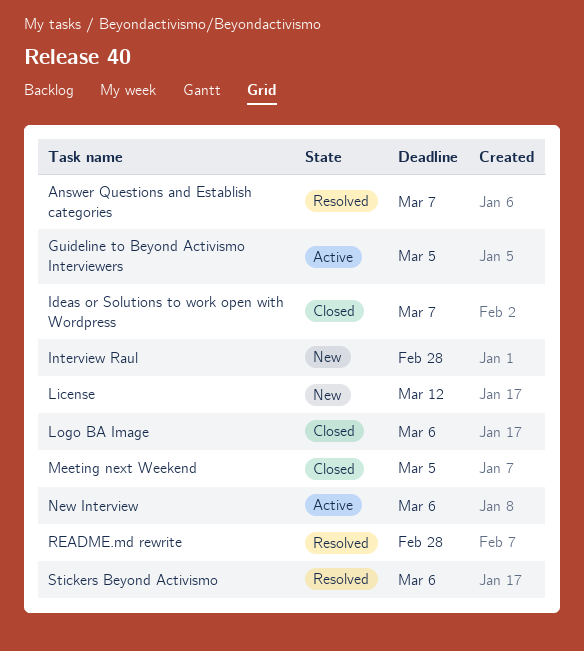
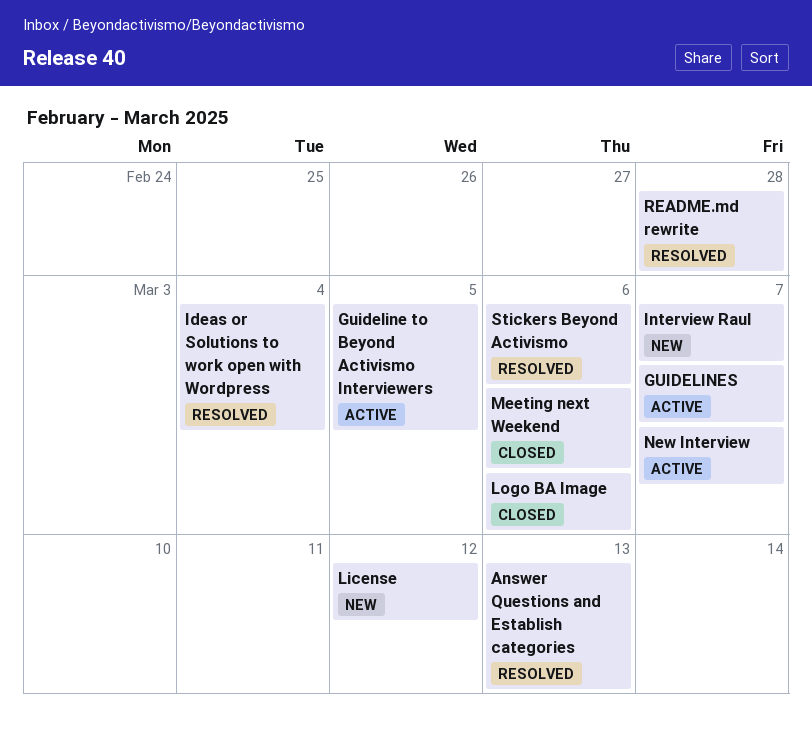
Answer Questions and Establish categories, due: Mar 7 -> Mar 13
GUIDELINES: none -> present
Ideas or Solutions to work open with Wordpress, status: Closed -> Resolved
Ideas or Solutions to work open with Wordpress, due: Mar 7 -> Mar 4
Interview Raul, due: Feb 28 -> Mar 7
Meeting next Weekend, due: Mar 5 -> Mar 6
New Interview, due: Mar 6 -> Mar 7

